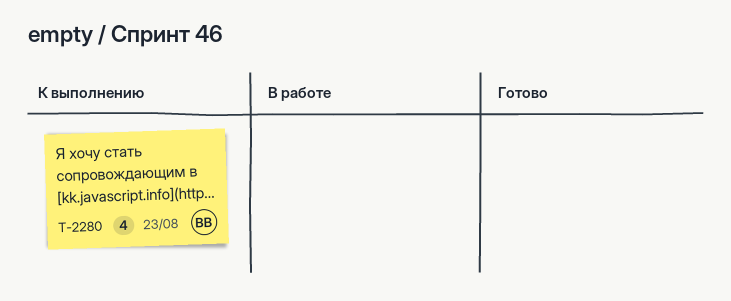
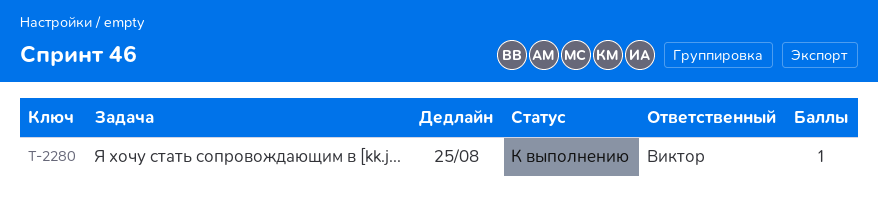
T-2280, estimate: 4 -> 1
T-2280, due: Aug 23 -> Aug 25

